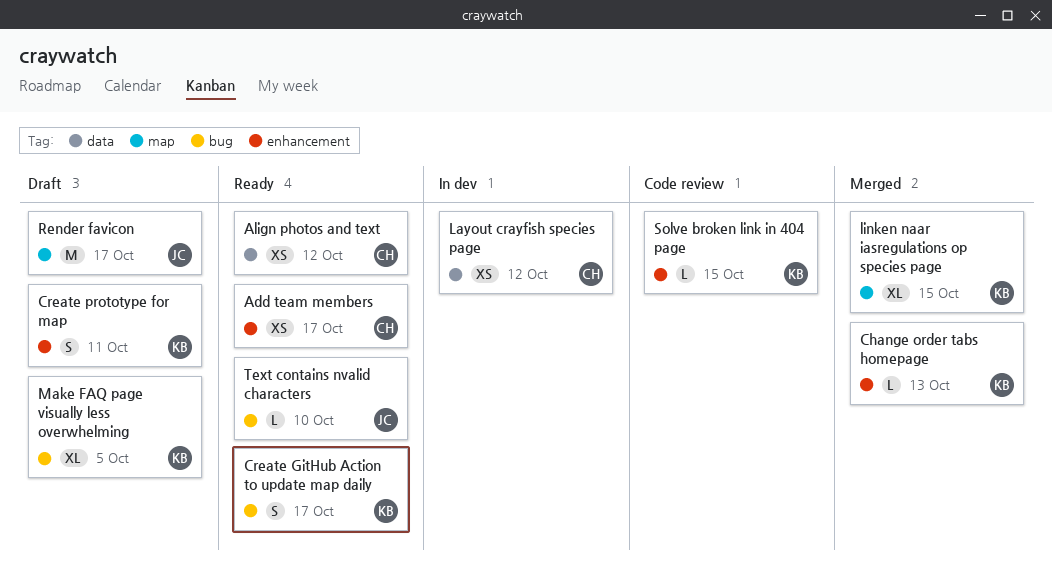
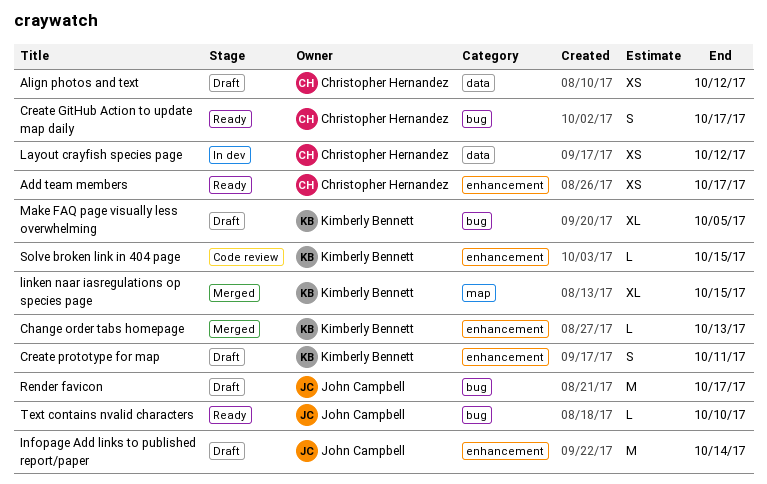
Align photos and text, status: Ready -> Draft
Create GitHub Action to update map daily, owner: Kimberly Bennett -> Christopher Hernandez
Infopage Add links to published report/paper: none -> present
Render favicon, label: map -> bug

